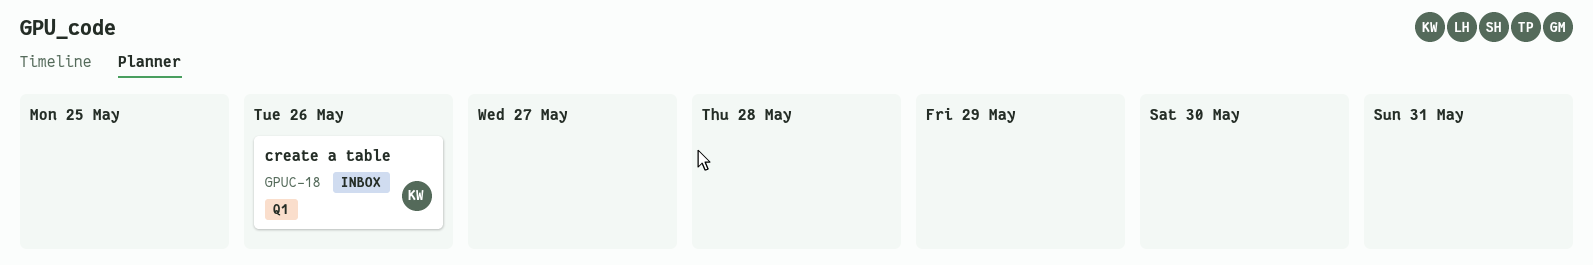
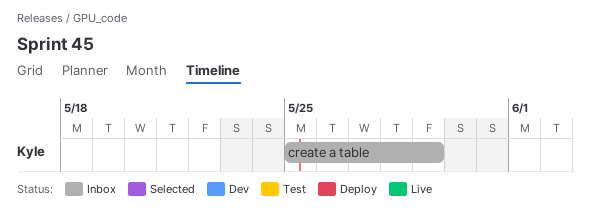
create a table, due: May 26 -> May 29

